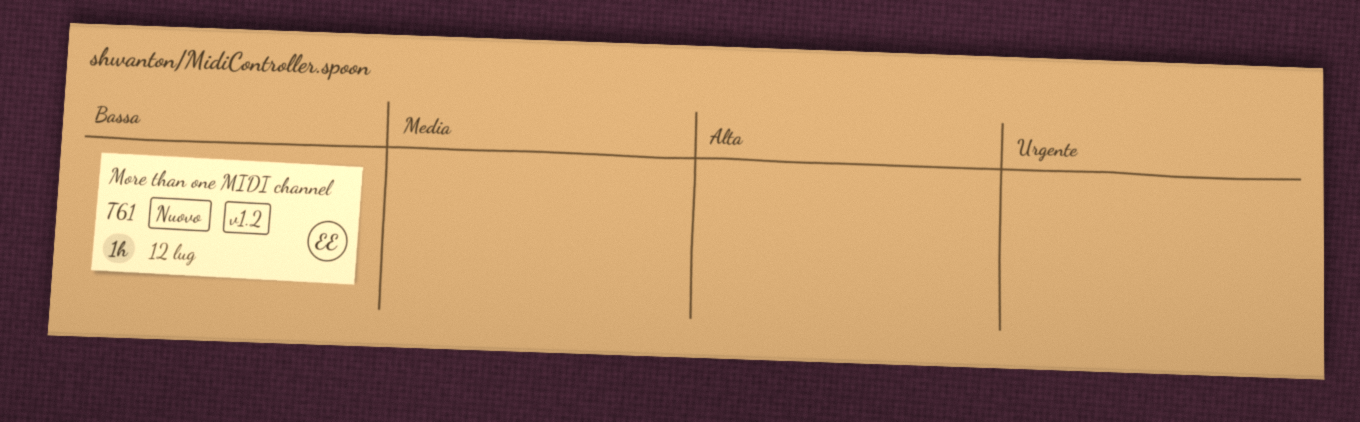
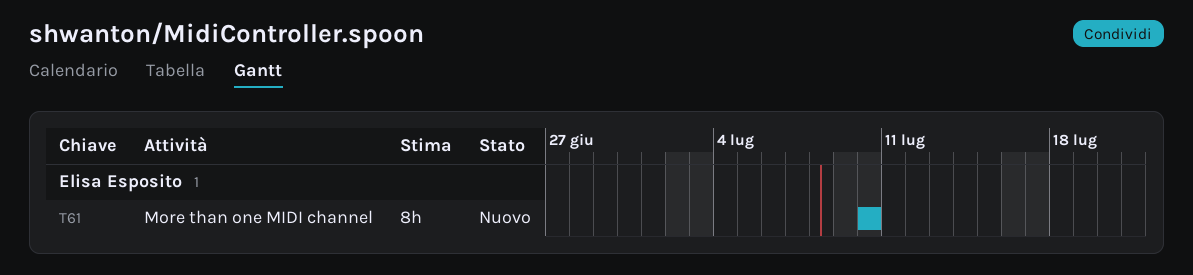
T61, estimate: 1h -> 8h
T61, due: Jul 12 -> Jul 10

